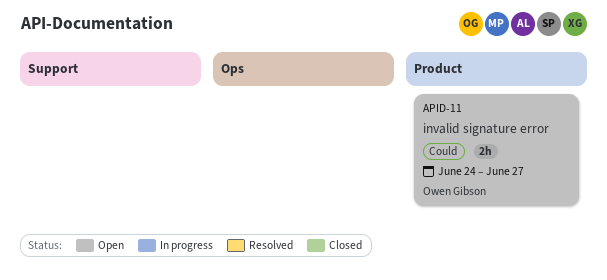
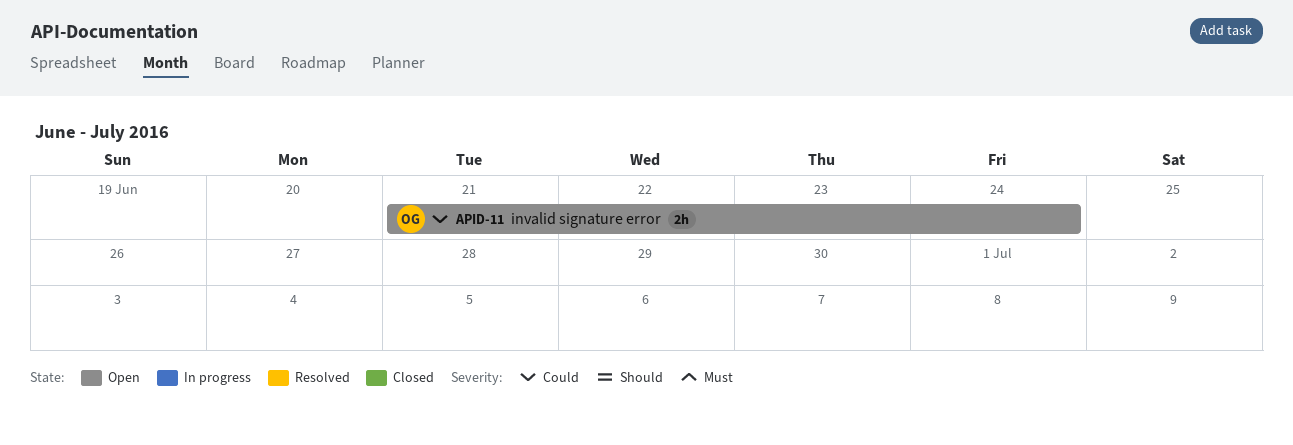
APID-11, start: Jun 24 -> Jun 21
APID-11, due: Jun 27 -> Jun 24

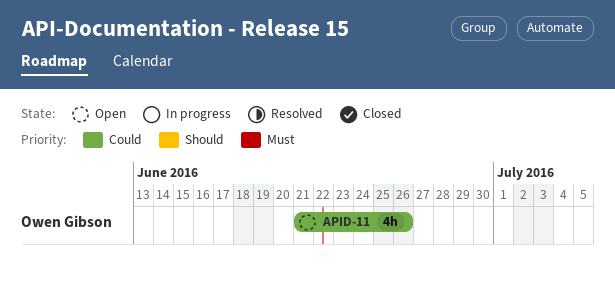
APID-11, estimate: 2h -> 4h
APID-11, due: Jun 24 -> Jun 26

